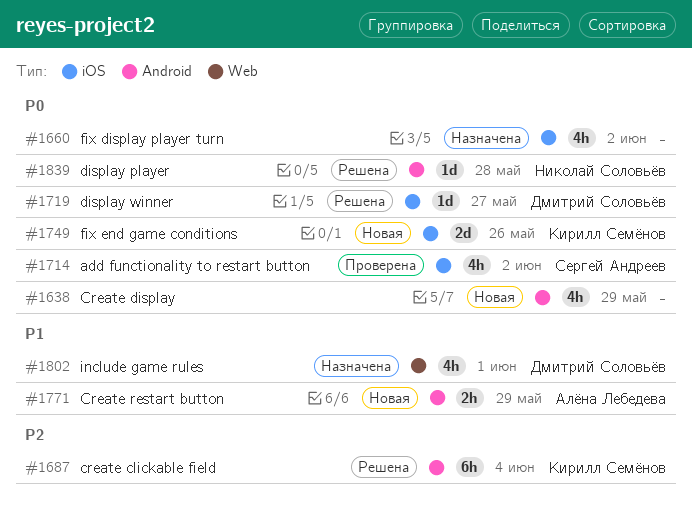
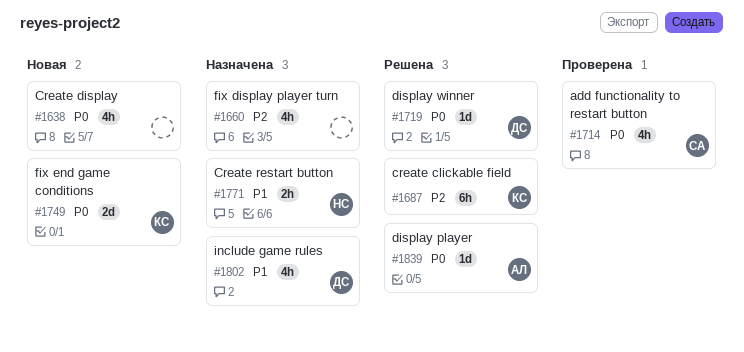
#1660, priority: P0 -> P2
#1771, status: Новая -> Назначена
#1771, owner: Алёна Лебедева -> Николай Соловьёв
#1839, owner: Николай Соловьёв -> Алёна Лебедева

